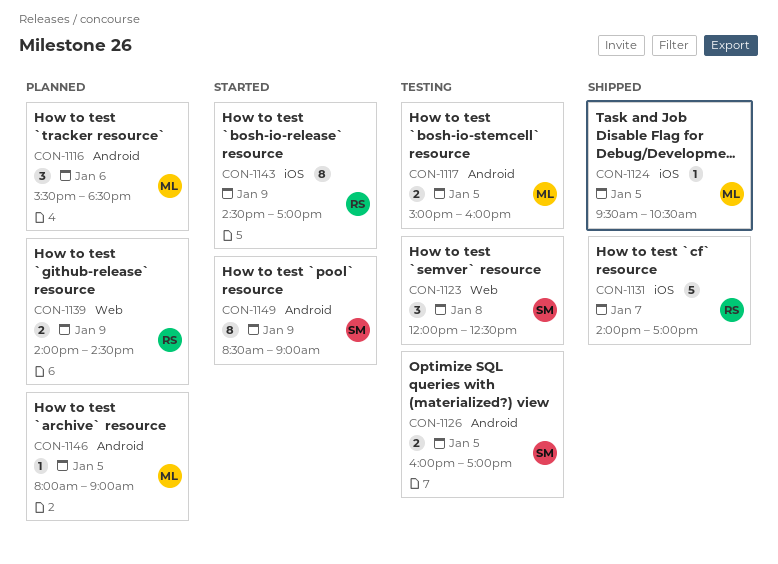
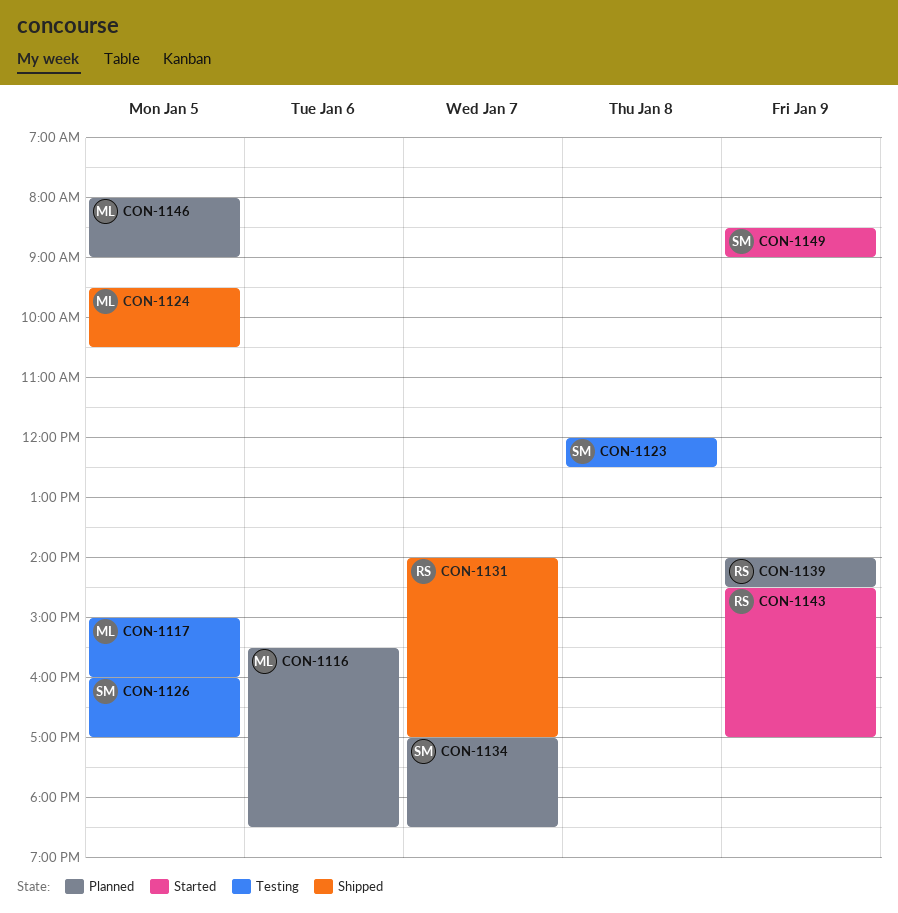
CON-1134: none -> present

